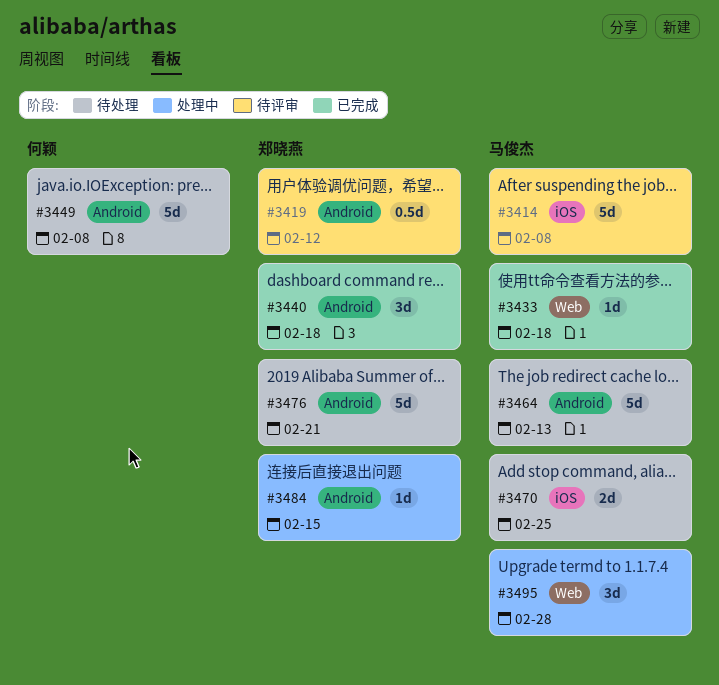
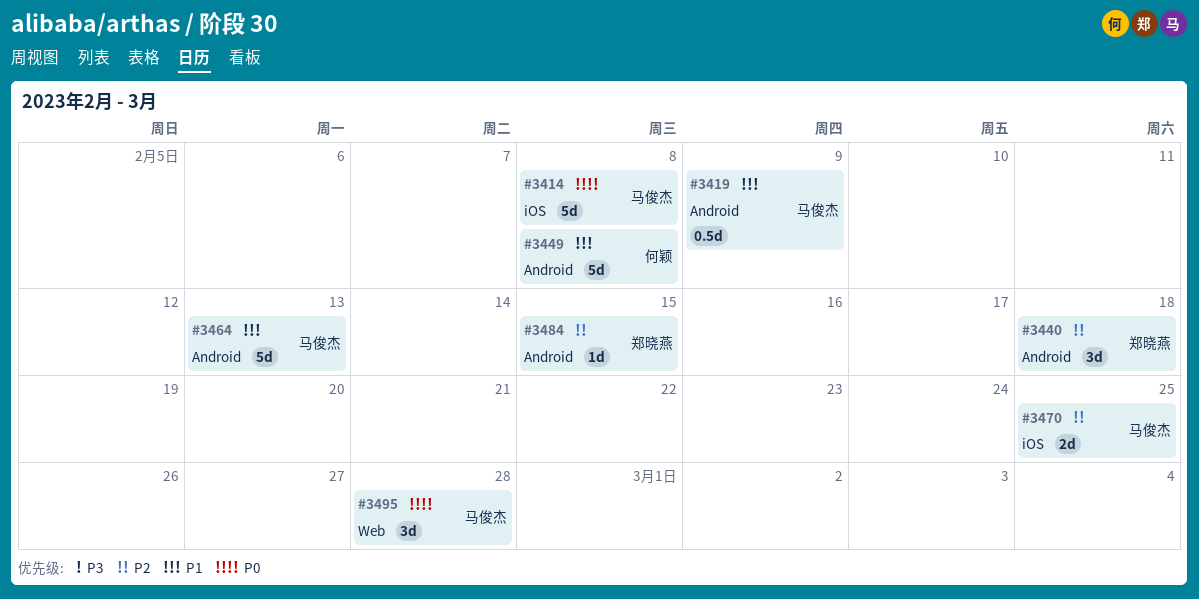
#3419, owner: 郑晓燕 -> 马俊杰
#3419, due: Feb 12 -> Feb 9
#3433: present -> none
#3476: present -> none

